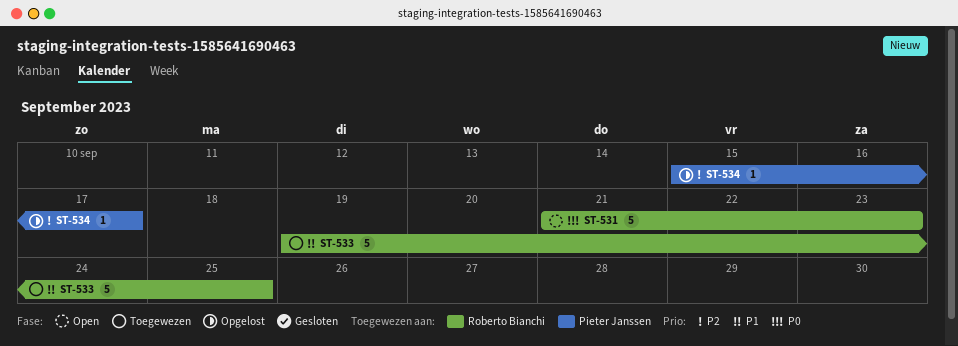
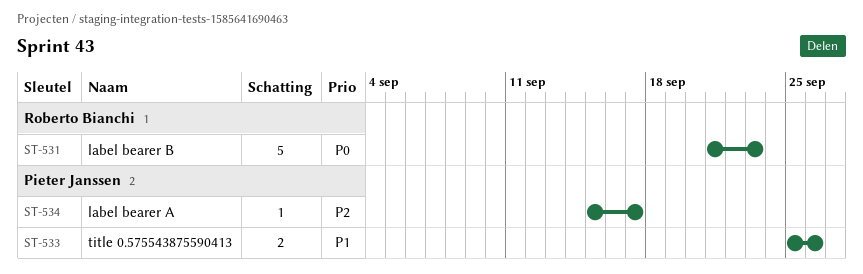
ST-533, owner: Roberto Bianchi -> Pieter Janssen
ST-533, estimate: 5 -> 2
ST-533, start: Sep 19 -> Sep 25
ST-533, due: Sep 25 -> Sep 26

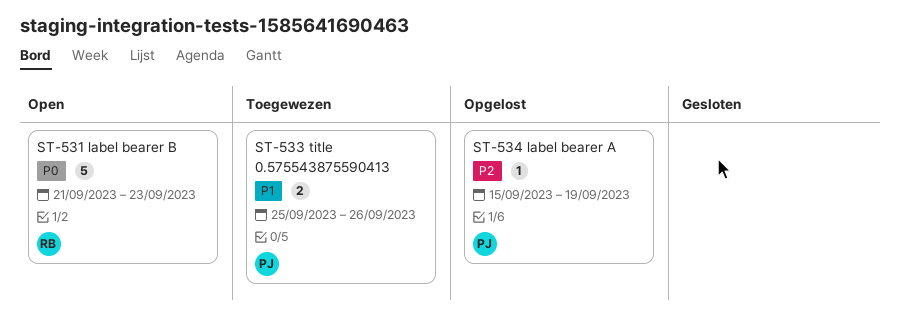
ST-534, due: Sep 17 -> Sep 19

